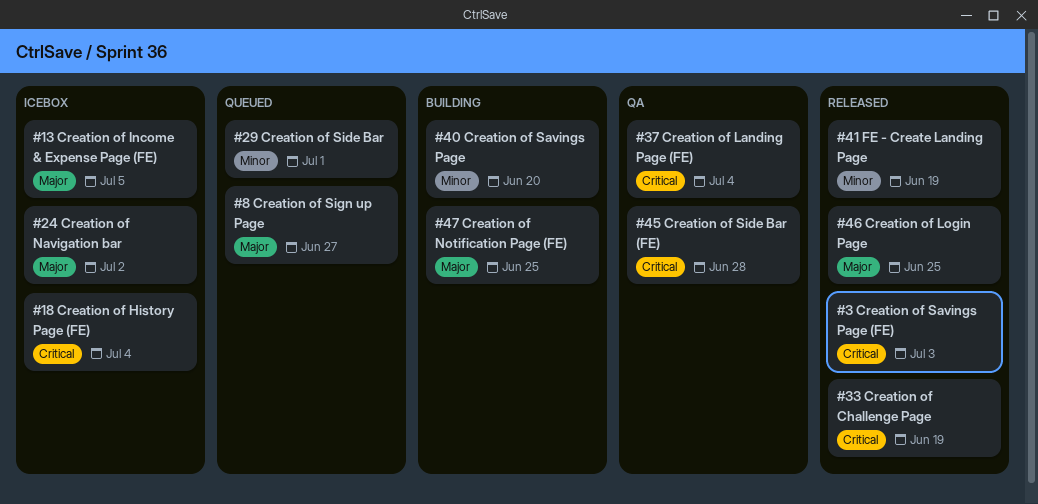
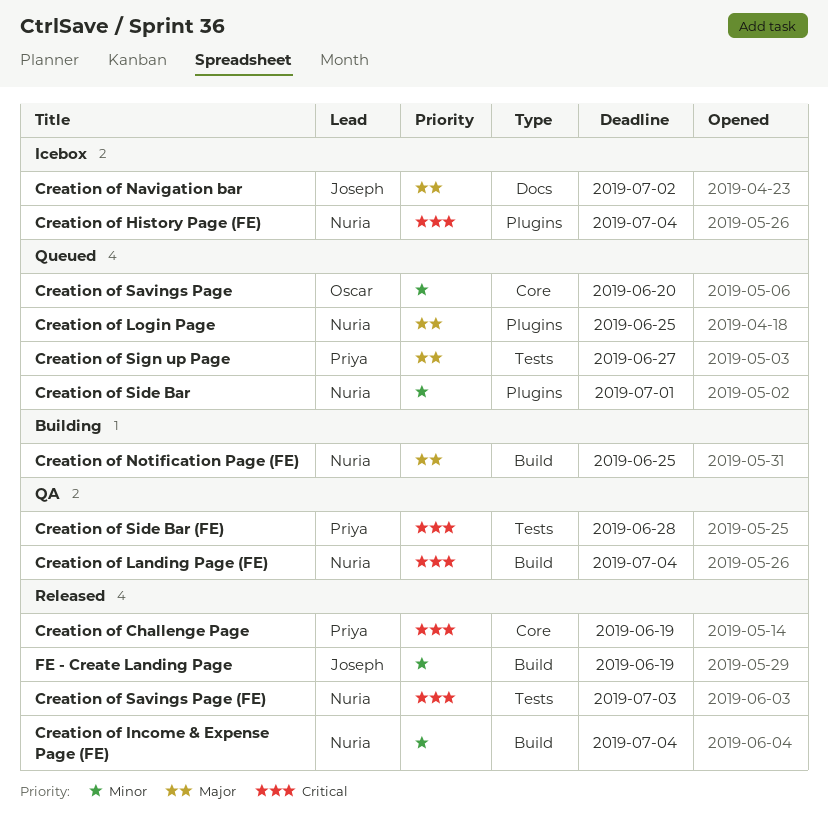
Creation of Income & Expense Page (FE), status: Icebox -> Released
Creation of Income & Expense Page (FE), priority: Major -> Minor
Creation of Income & Expense Page (FE), due: Jul 5 -> Jul 4
Creation of Login Page, status: Released -> Queued
Creation of Savings Page, status: Building -> Queued

